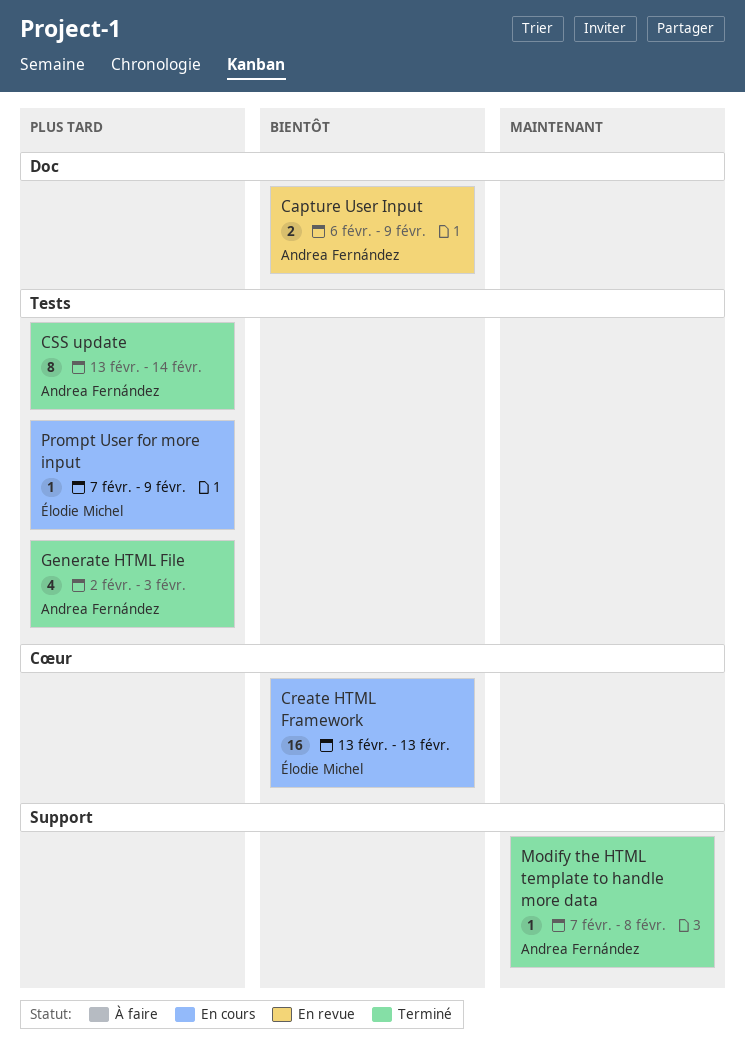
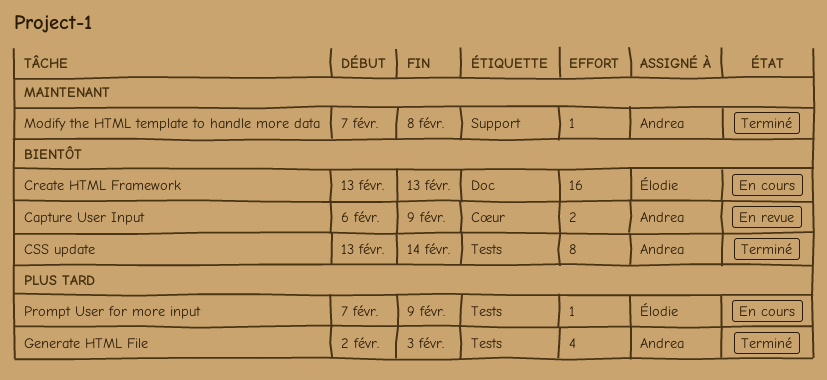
Capture User Input, label: Doc -> Cœur
Create HTML Framework, label: Cœur -> Doc
CSS update, priority: Plus tard -> Bientôt

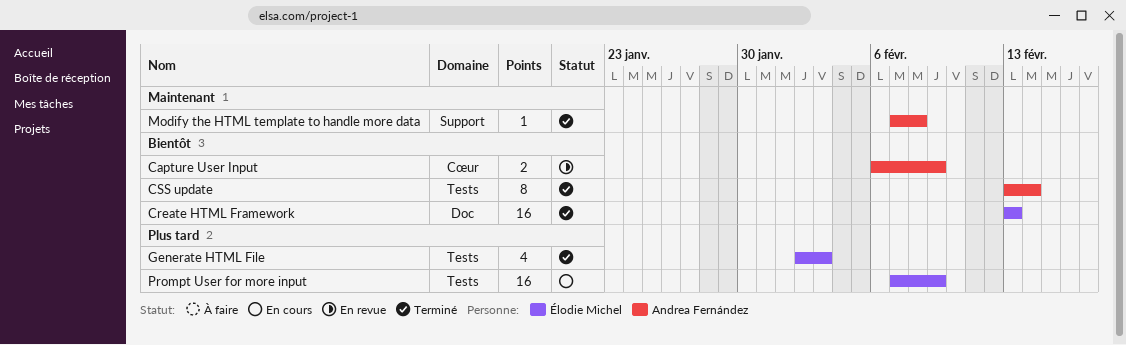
Create HTML Framework, status: En cours -> Terminé
Generate HTML File, owner: Andrea Fernández -> Élodie Michel
Prompt User for more input, estimate: 1 -> 16

